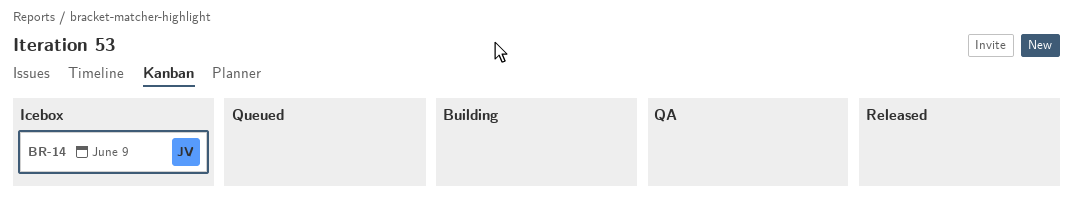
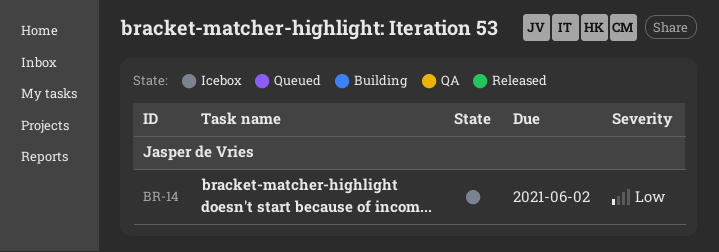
BR-14, due: Jun 9 -> Jun 2

